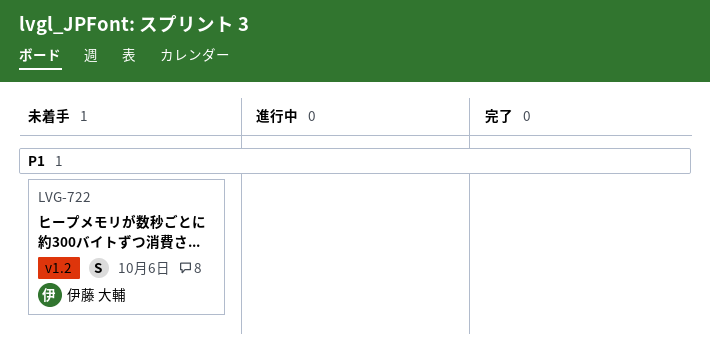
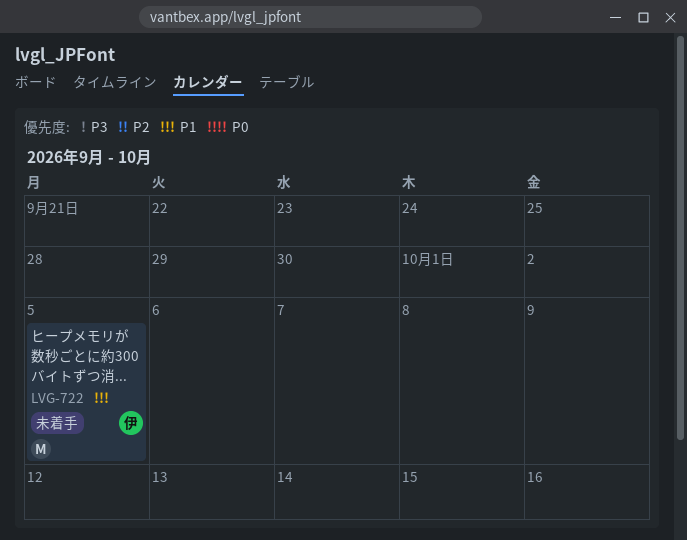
LVG-722, estimate: S -> M
LVG-722, due: Oct 6 -> Oct 5

